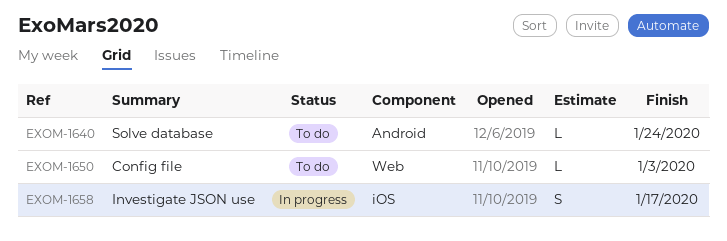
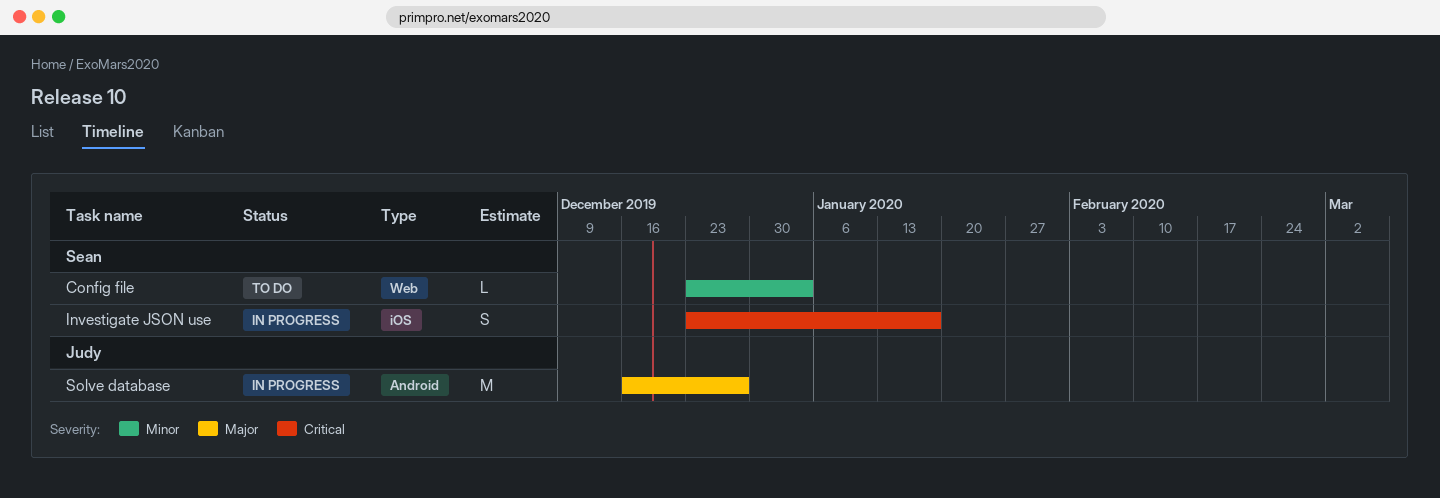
Solve database, status: To do -> In progress
Solve database, estimate: L -> M
Solve database, due: Jan 24 -> Dec 27

